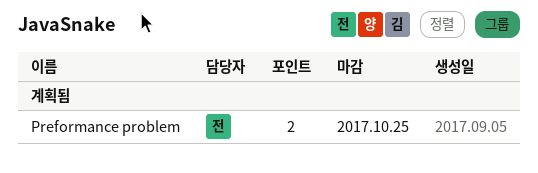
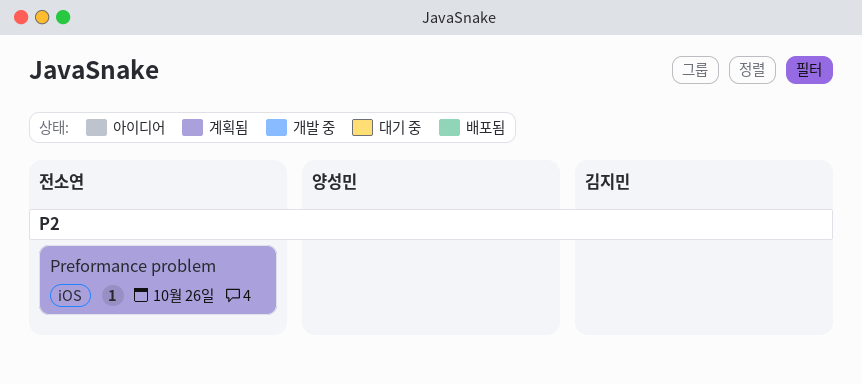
Preformance problem, estimate: 2 -> 1
Preformance problem, due: Oct 25 -> Oct 26

